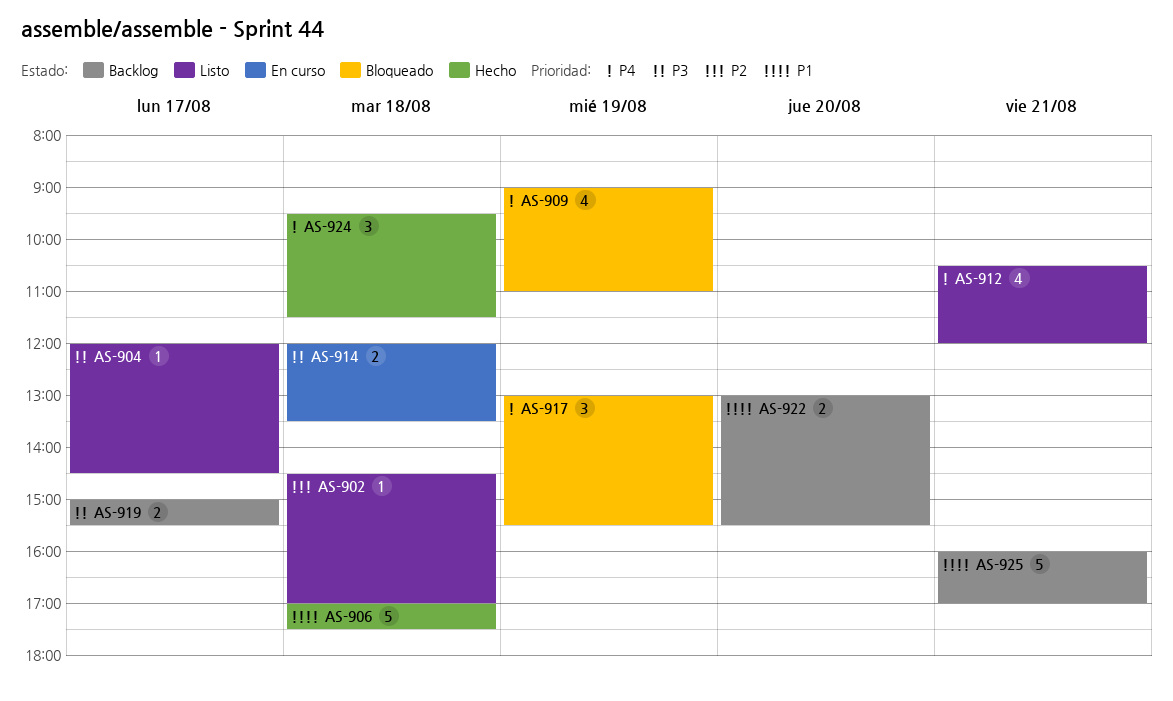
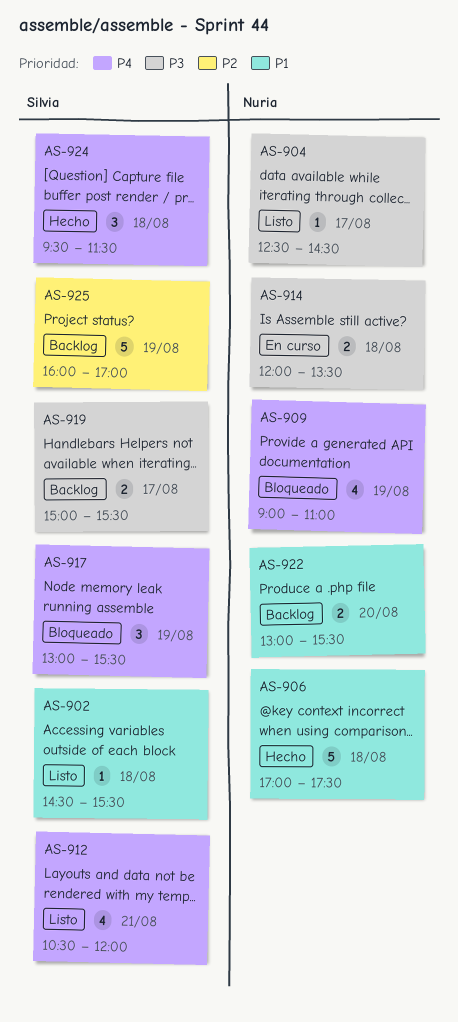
AS-902, priority: P2 -> P1
AS-902, ends: 17:00 -> 15:30
AS-904, begins: 12:00 -> 12:30
AS-925, priority: P1 -> P2
AS-925, day: Aug 21 -> Aug 19

